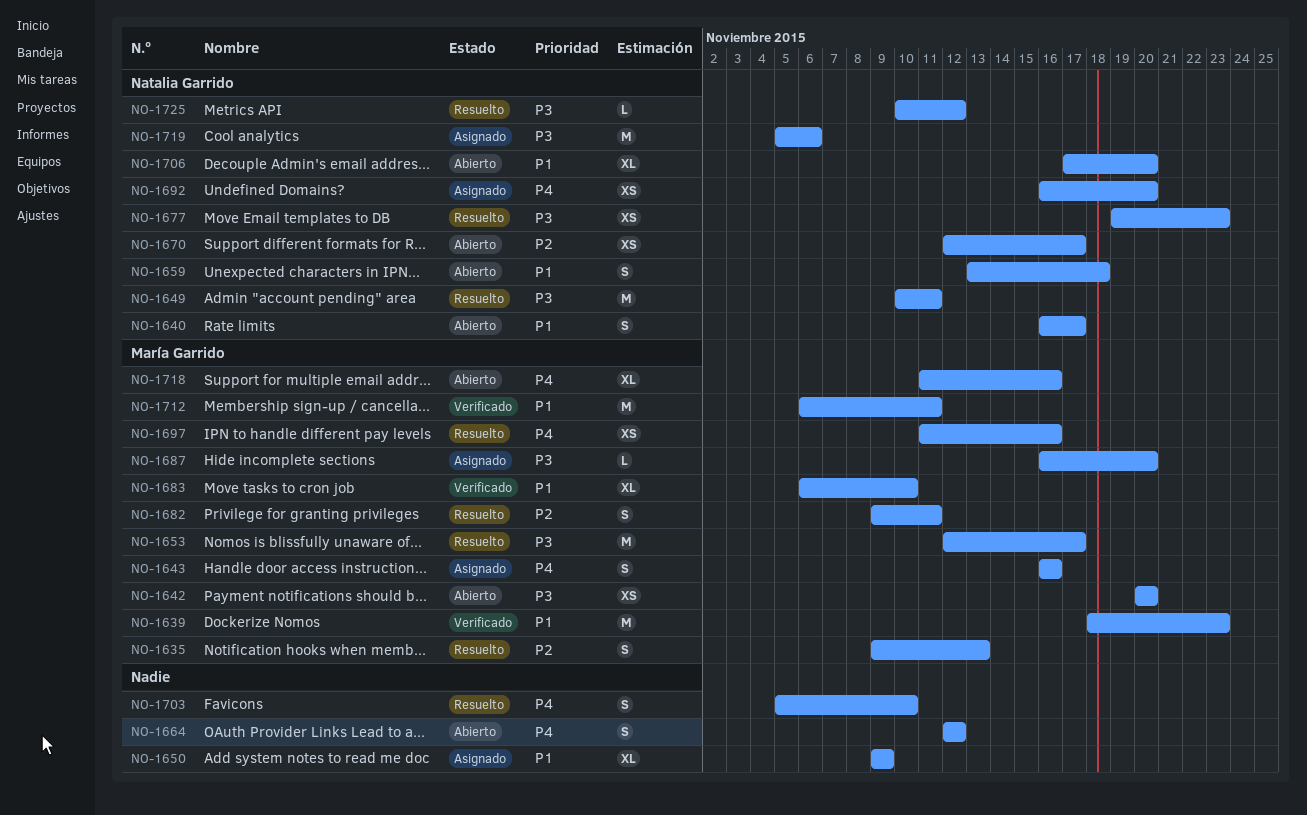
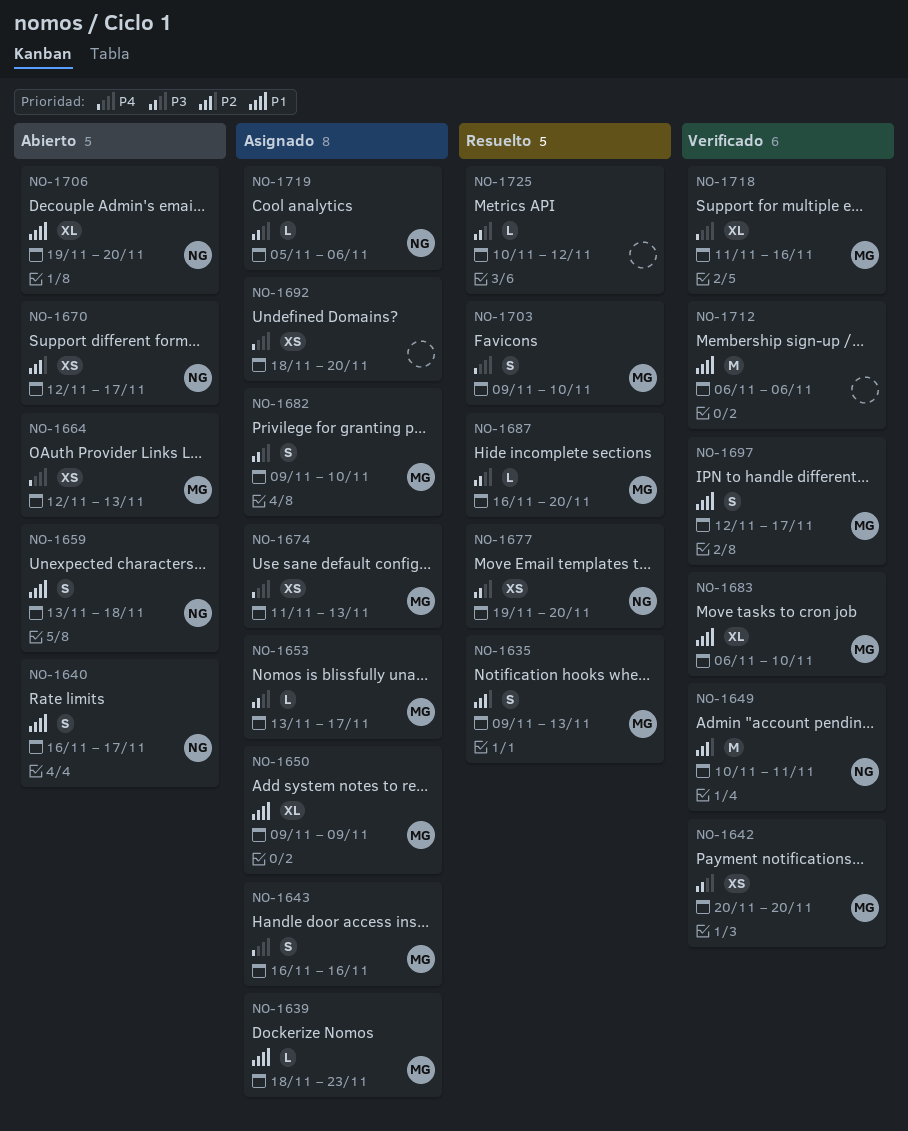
NO-1639, status: Verificado -> Asignado
NO-1639, estimate: M -> L
NO-1642, status: Abierto -> Verificado
NO-1649, status: Resuelto -> Verificado
NO-1649, priority: P3 -> P2
NO-1650, owner: none -> María Garrido
NO-1653, status: Resuelto -> Asignado
NO-1653, estimate: M -> L
NO-1653, start: Nov 12 -> Nov 13
NO-1664, owner: none -> María Garrido
NO-1664, estimate: S -> XS
NO-1664, due: Nov 12 -> Nov 13
NO-1674: none -> present
NO-1677, due: Nov 23 -> Nov 20
NO-1682, status: Resuelto -> Asignado
NO-1682, priority: P2 -> P3
NO-1682, due: Nov 11 -> Nov 10
NO-1687, status: Asignado -> Resuelto
NO-1692, owner: Natalia Garrido -> none
NO-1692, start: Nov 16 -> Nov 18
NO-1697, status: Resuelto -> Verificado
NO-1697, priority: P4 -> P1
NO-1697, estimate: XS -> S
NO-1697, start: Nov 11 -> Nov 12
NO-1697, due: Nov 16 -> Nov 17
NO-1703, owner: none -> María Garrido
NO-1703, start: Nov 5 -> Nov 9
NO-1706, start: Nov 17 -> Nov 19
NO-1712, owner: María Garrido -> none
NO-1712, due: Nov 11 -> Nov 6
NO-1718, status: Abierto -> Verificado
NO-1719, estimate: M -> L
NO-1725, owner: Natalia Garrido -> none

